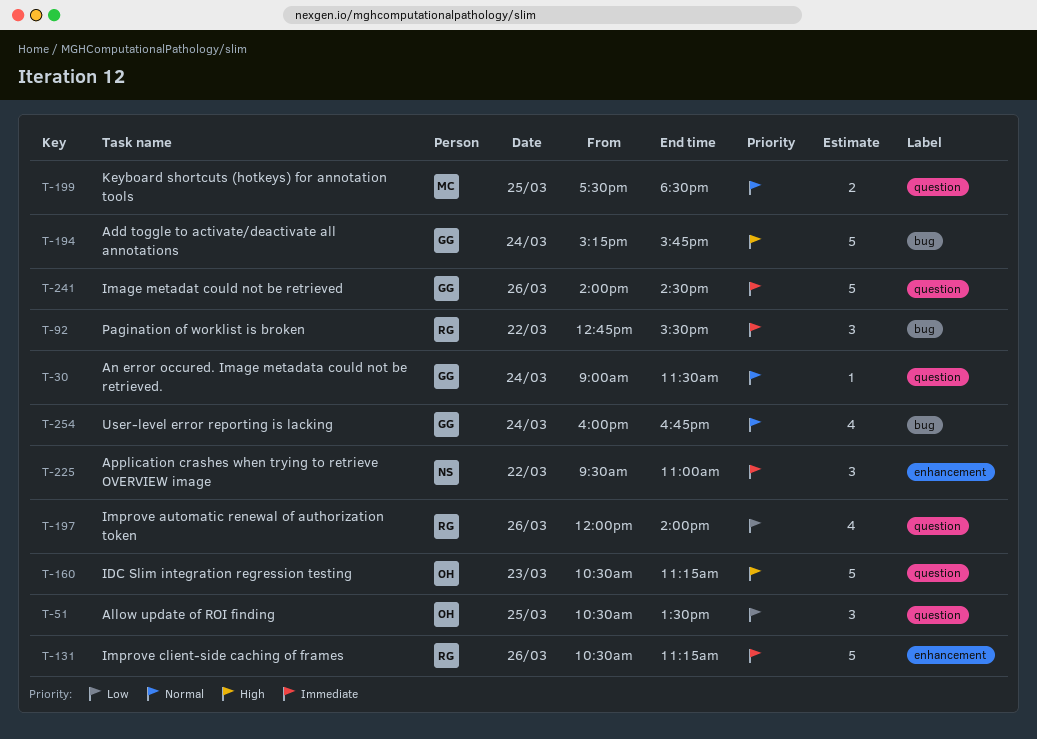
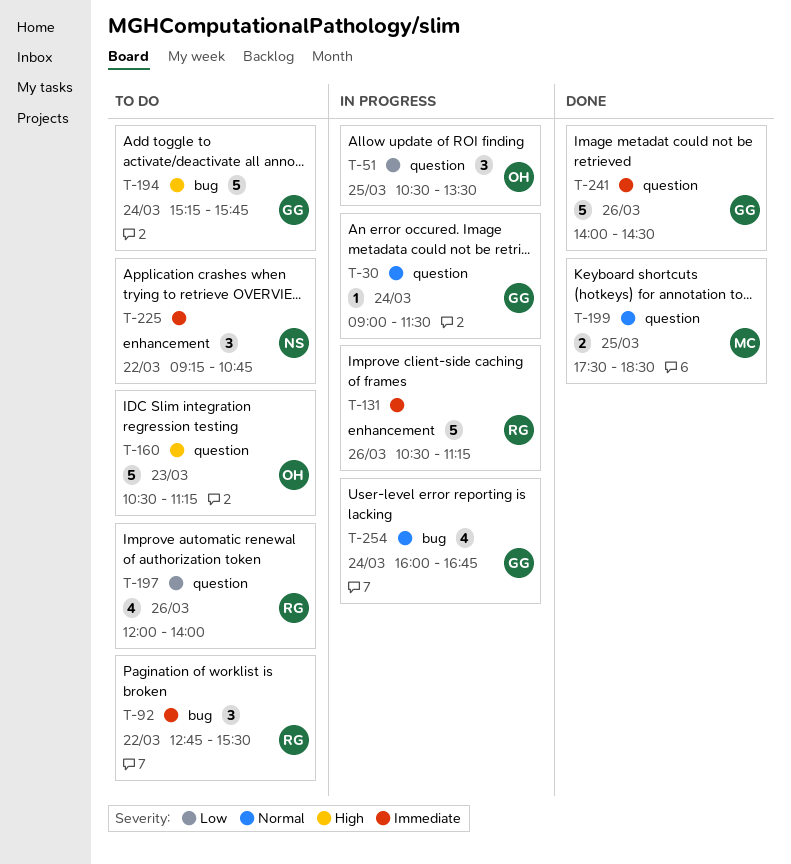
T-225, begins: 09:30 -> 09:15
T-225, ends: 11:00 -> 10:45

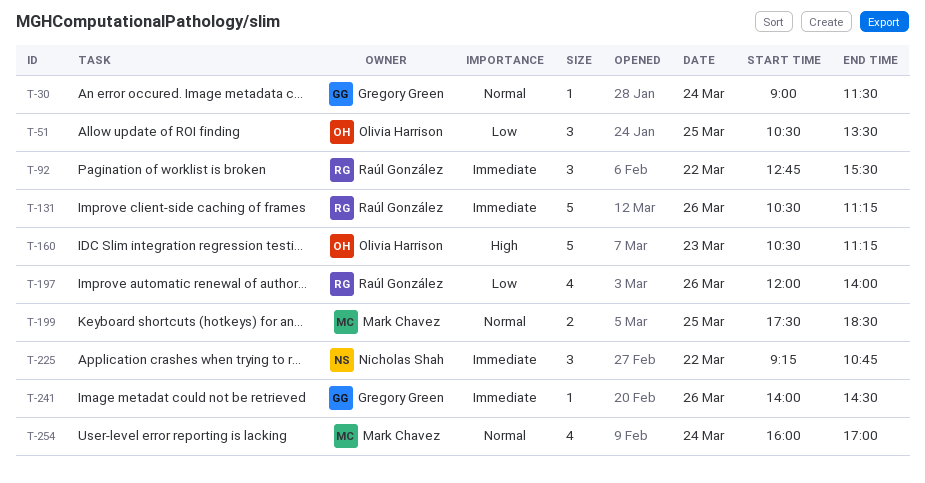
T-194: present -> none
T-241, estimate: 5 -> 1
T-254, owner: Gregory Green -> Mark Chavez
T-254, ends: 16:45 -> 17:00

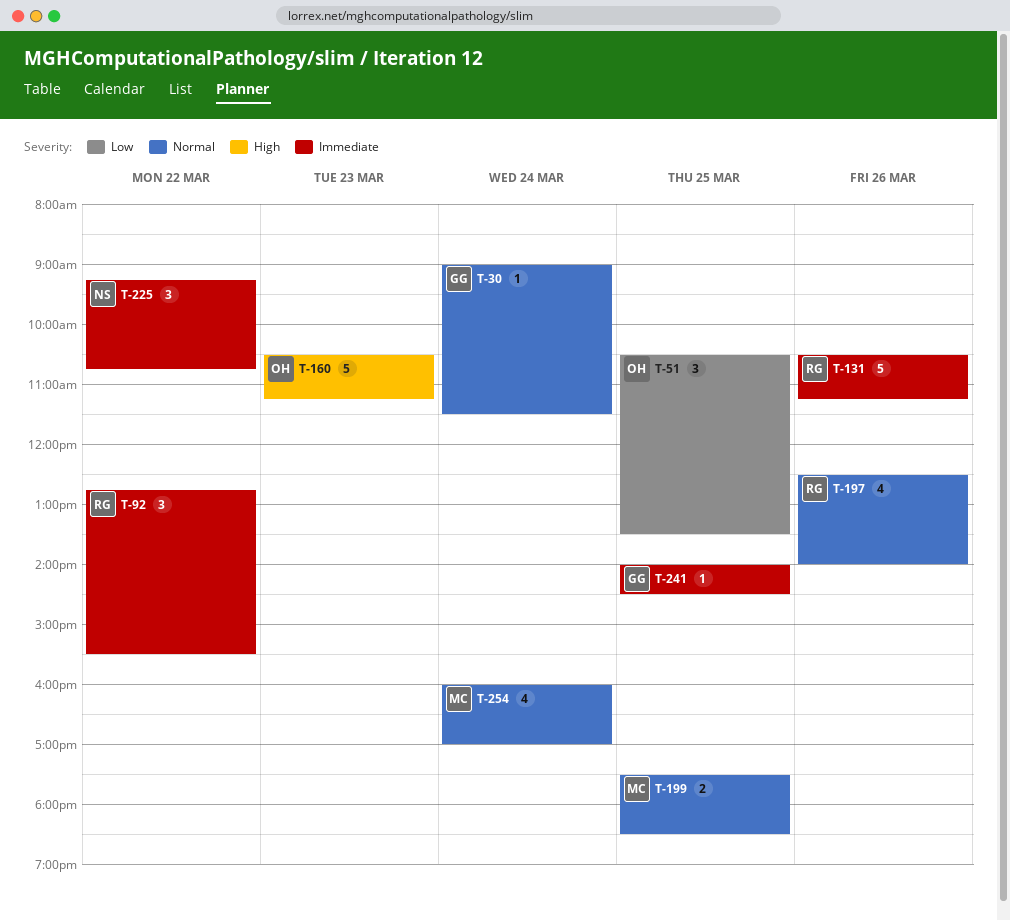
T-197, priority: Low -> Normal
T-197, begins: 12:00 -> 12:30
T-241, day: Mar 26 -> Mar 25

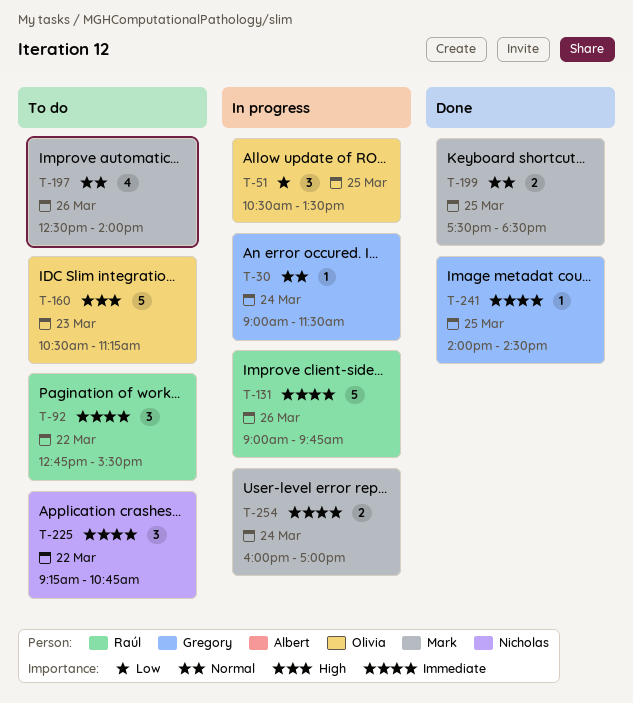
T-131, begins: 10:30 -> 09:00
T-131, ends: 11:15 -> 09:45
T-197, owner: Raúl -> Mark
T-254, priority: Normal -> Immediate
T-254, estimate: 4 -> 2

